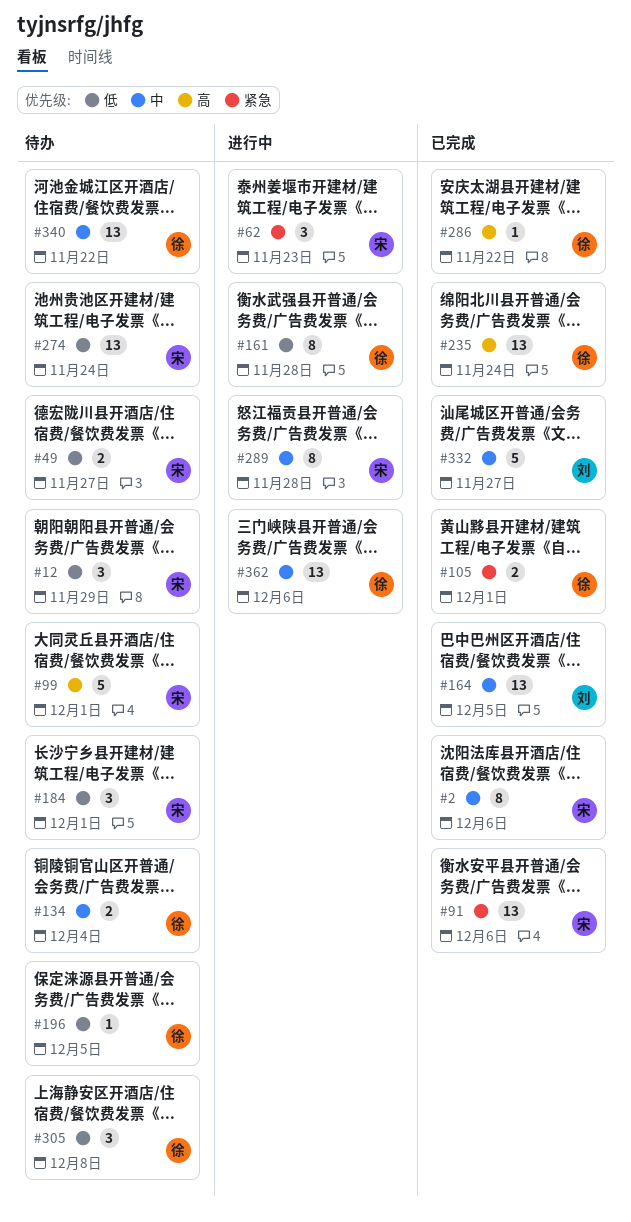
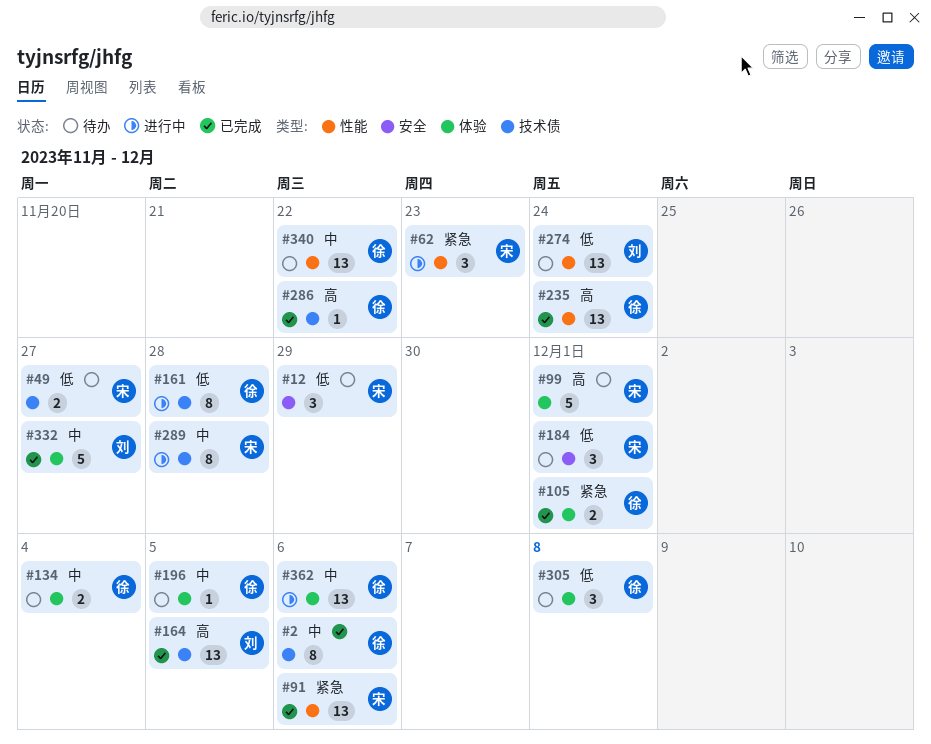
#2, owner: 宋 -> 徐
#164, priority: 中 -> 高
#196, priority: 低 -> 中
#274, owner: 宋 -> 刘

